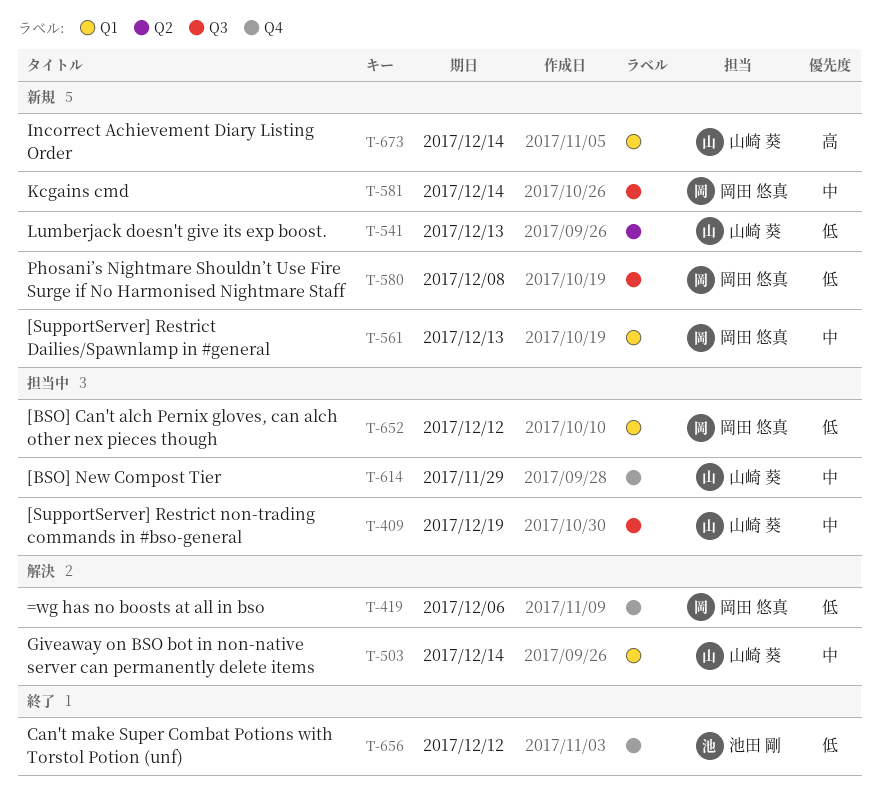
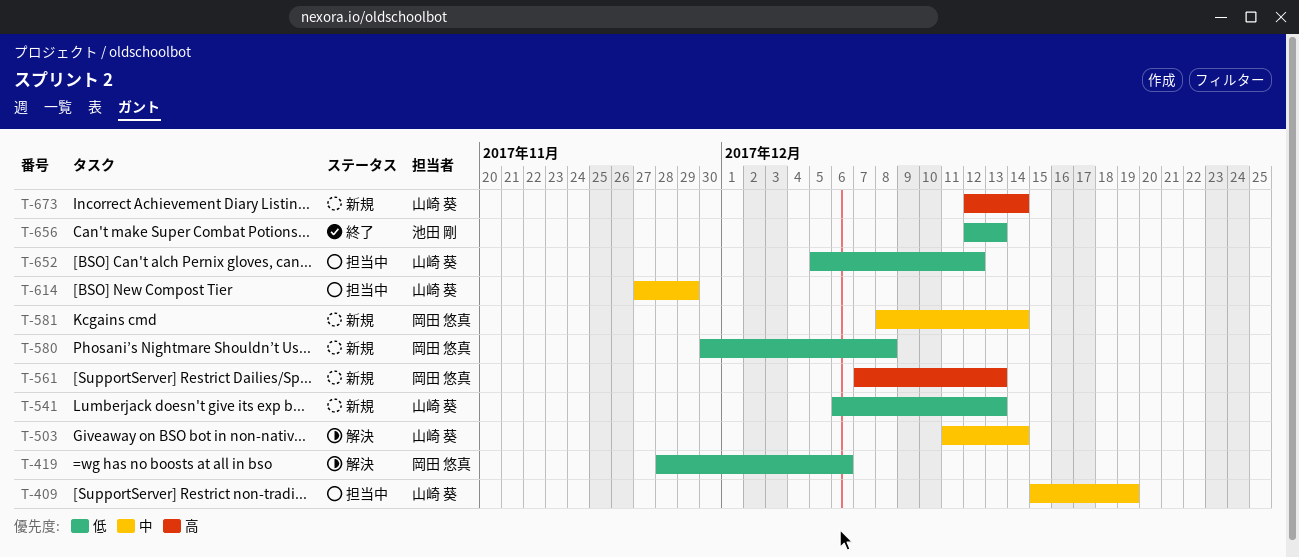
T-561, priority: 中 -> 高
T-652, owner: 岡田 悠真 -> 山崎 葵
T-656, due: Dec 12 -> Dec 13

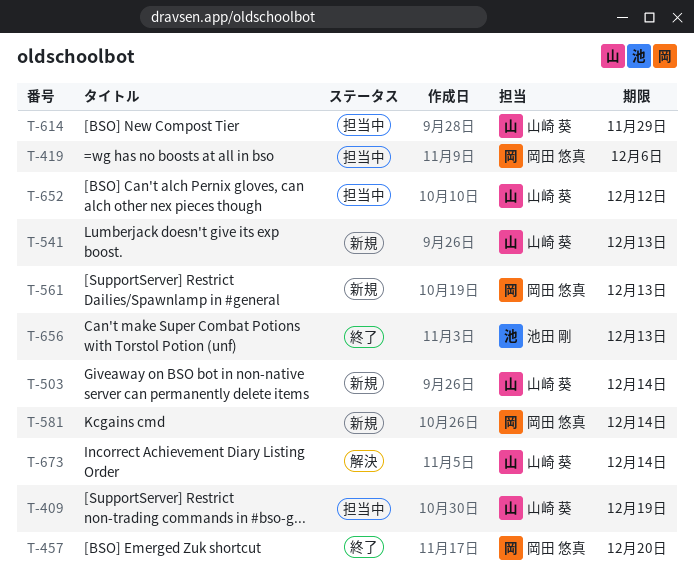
T-419, status: 解決 -> 担当中
T-457: none -> present
T-503, status: 解決 -> 新規
T-580: present -> none
T-673, status: 新規 -> 解決

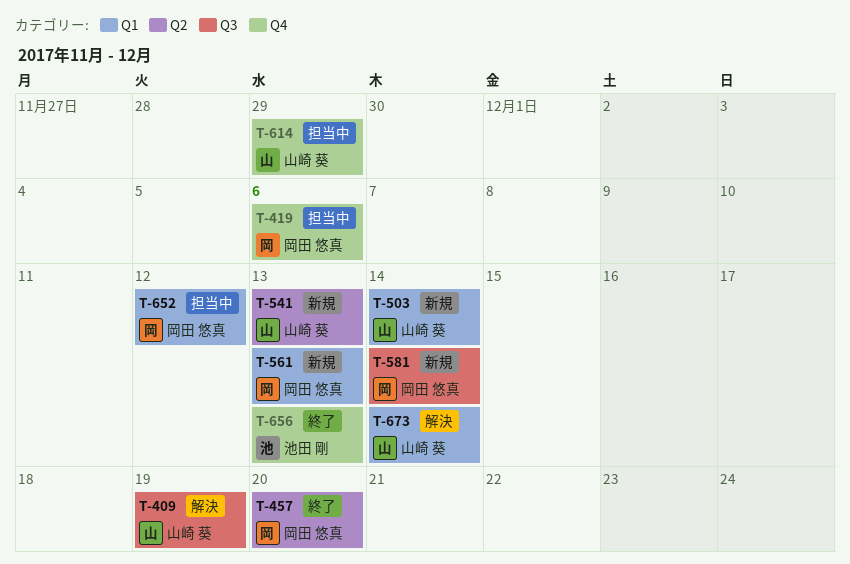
T-409, status: 担当中 -> 解決
T-652, owner: 山崎 葵 -> 岡田 悠真

